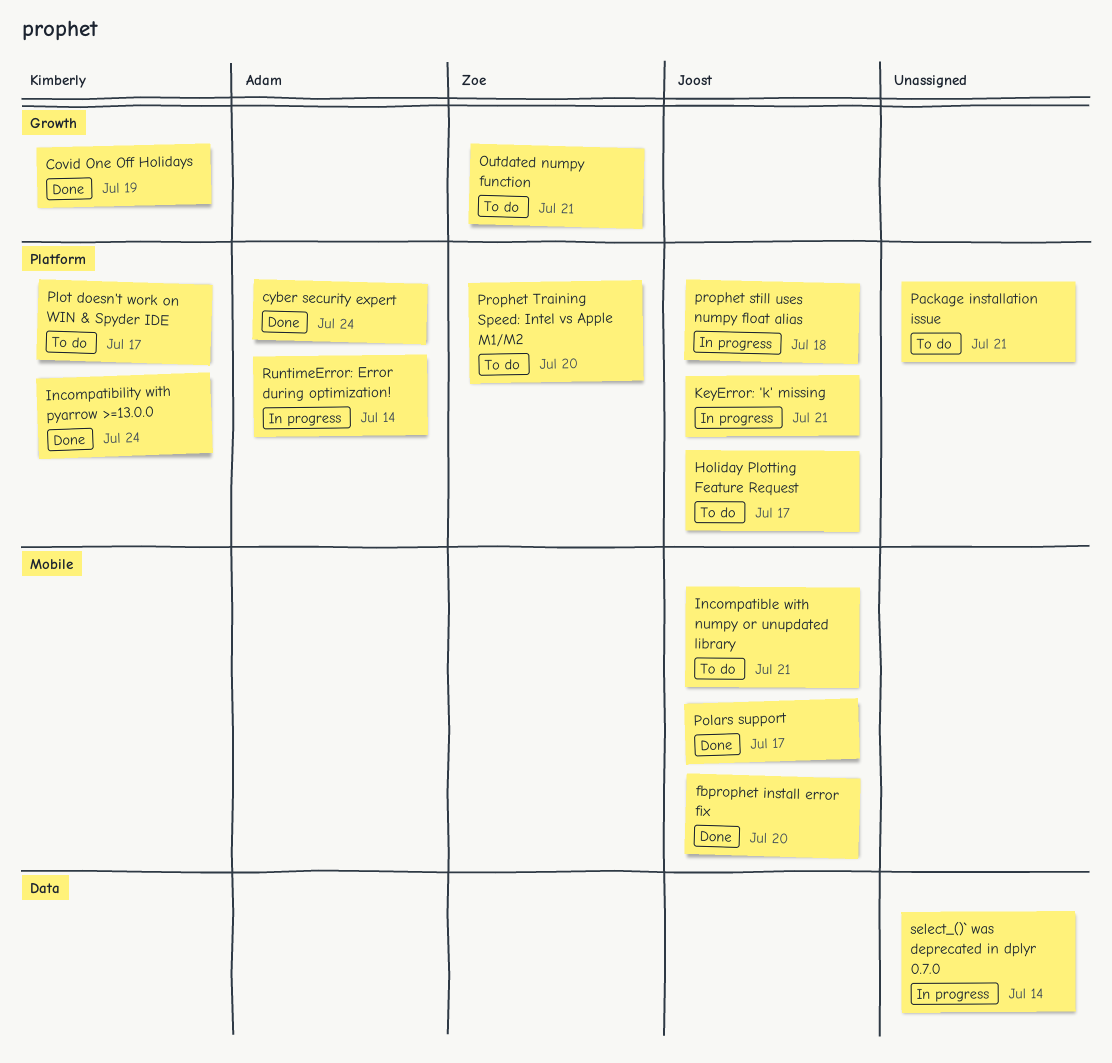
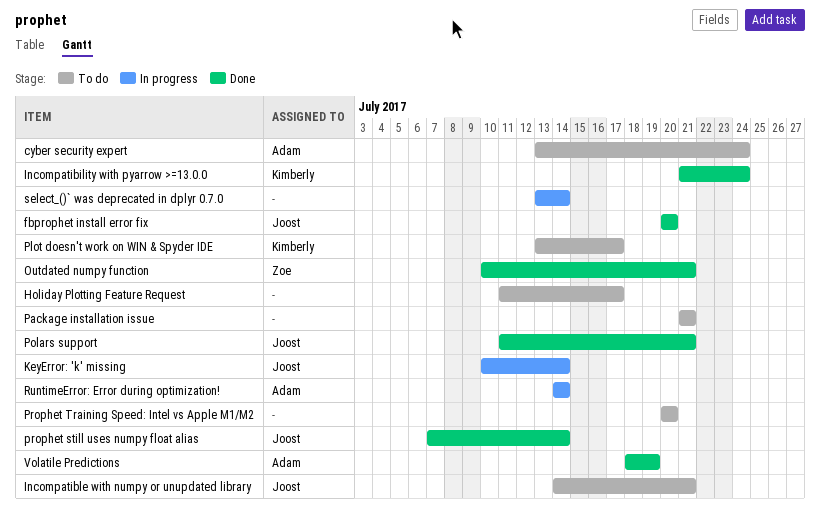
Covid One Off Holidays: present -> none
cyber security expert, status: Done -> To do
Holiday Plotting Feature Request, owner: Joost -> none
KeyError: 'k' missing, due: Jul 21 -> Jul 14
Outdated numpy function, status: To do -> Done
Polars support, due: Jul 17 -> Jul 21
prophet still uses numpy float alias, status: In progress -> Done
prophet still uses numpy float alias, due: Jul 18 -> Jul 14
Prophet Training Speed: Intel vs Apple M1/M2, owner: Zoe -> none
Volatile Predictions: none -> present

